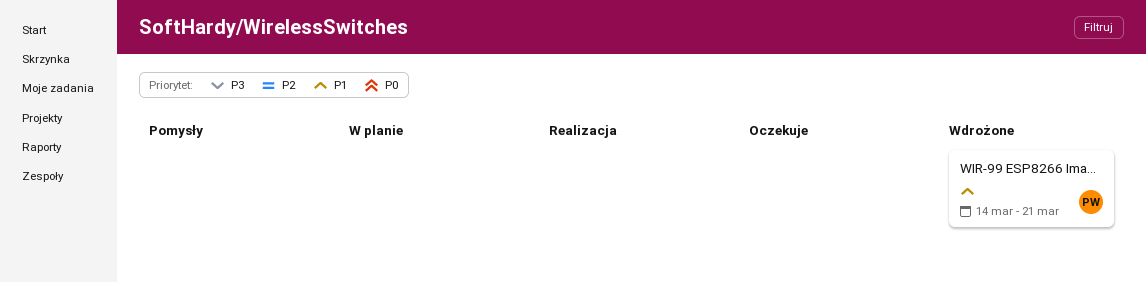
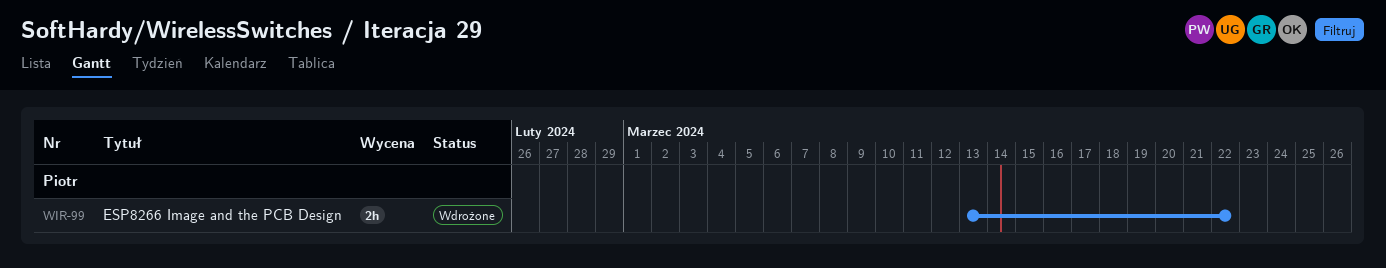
WIR-99, start: Mar 14 -> Mar 13
WIR-99, due: Mar 21 -> Mar 22

